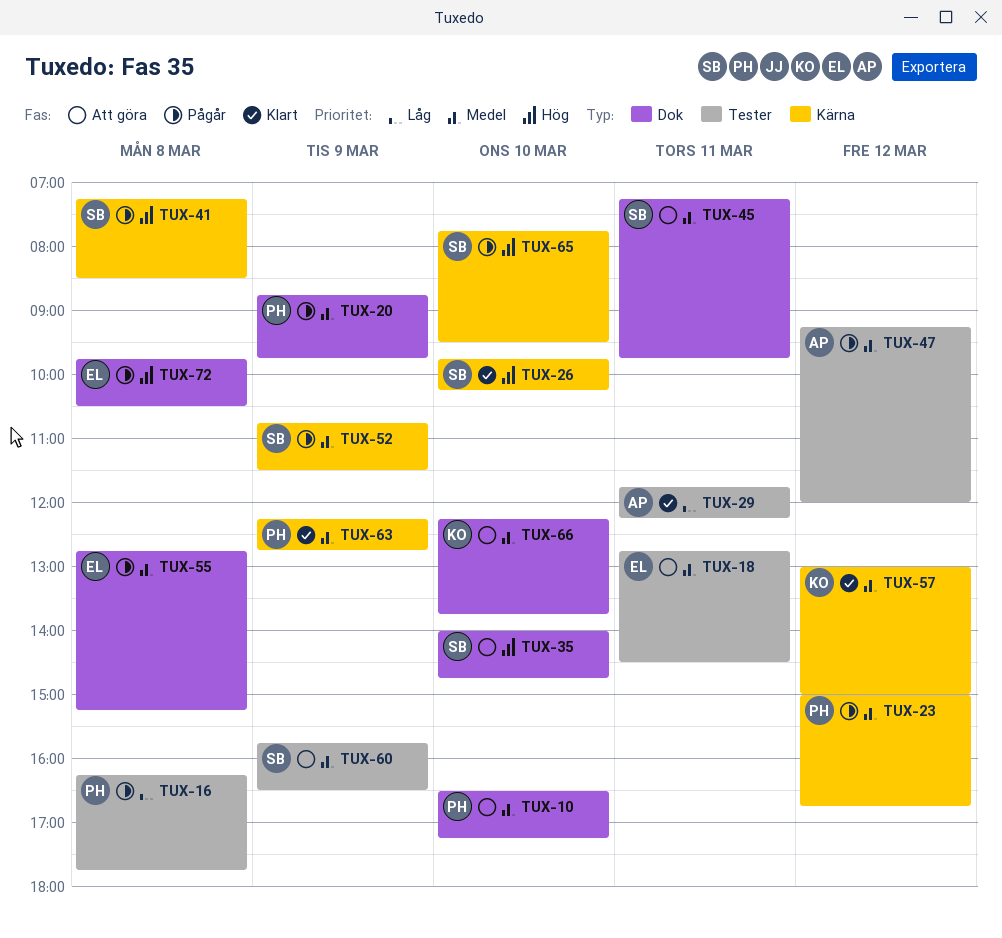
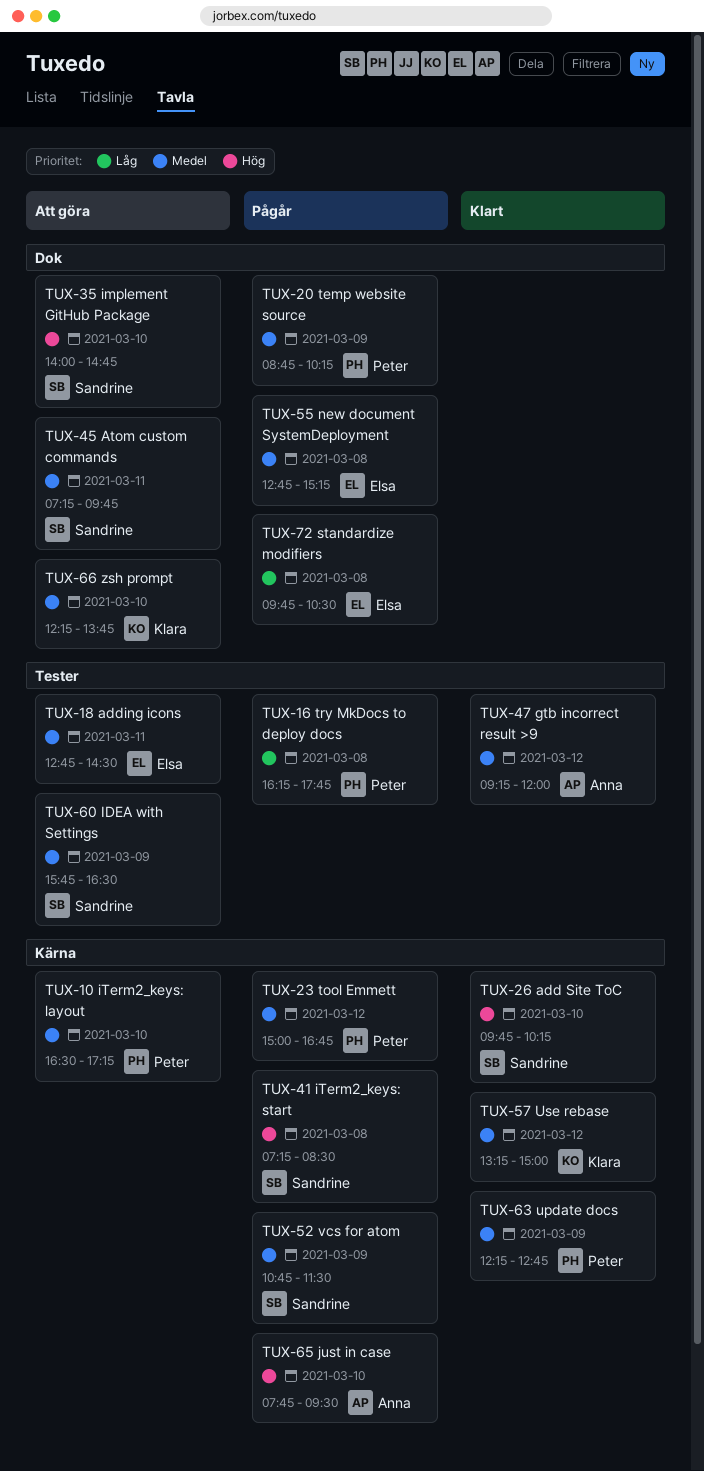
TUX-10, label: Dok -> Kärna
TUX-20, ends: 09:45 -> 10:15
TUX-29: present -> none
TUX-47, status: Pågår -> Klart
TUX-57, begins: 13:00 -> 13:15
TUX-65, owner: Sandrine -> Anna
TUX-72, priority: Hög -> Låg

